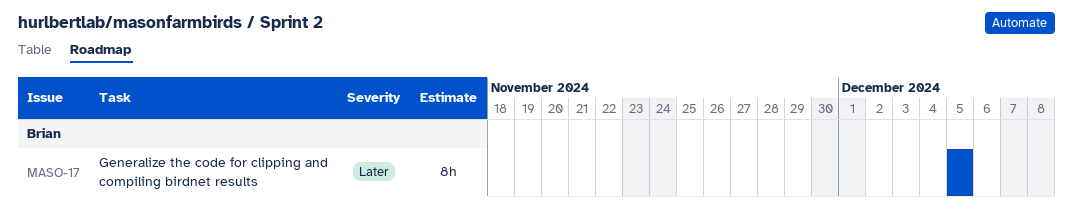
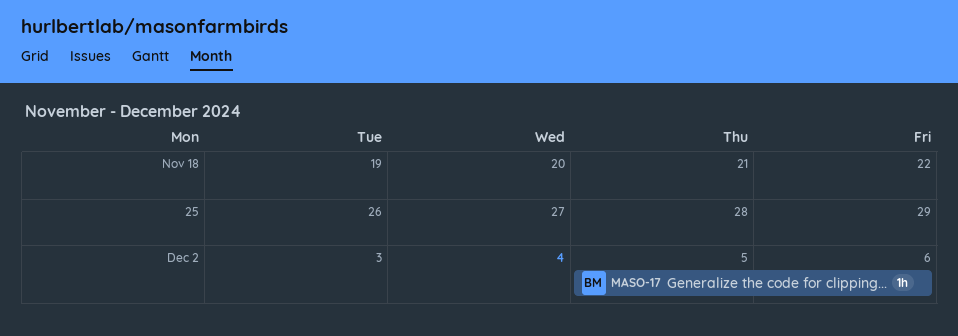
MASO-17, estimate: 8h -> 1h
MASO-17, due: Dec 5 -> Dec 6

